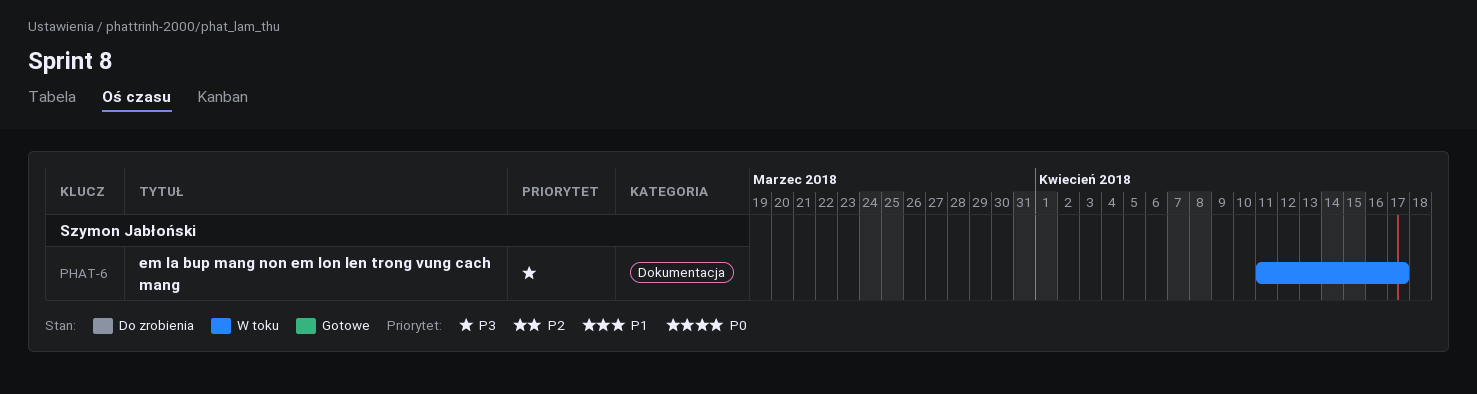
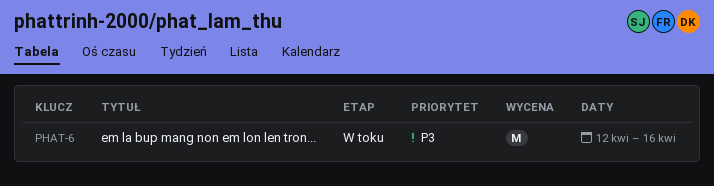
PHAT-6, start: Apr 11 -> Apr 12
PHAT-6, due: Apr 17 -> Apr 16

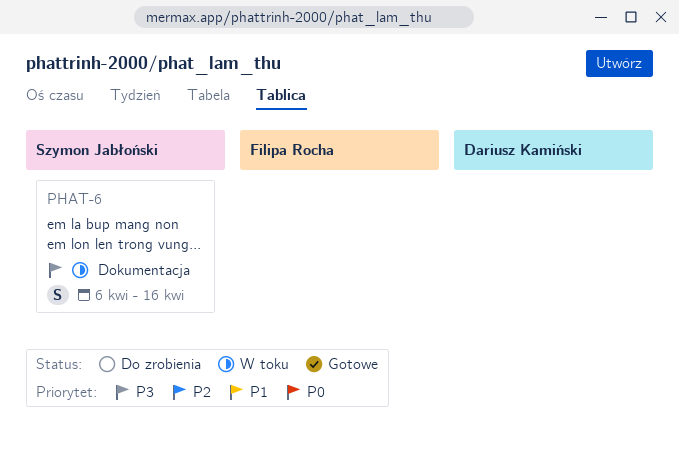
PHAT-6, estimate: M -> S
PHAT-6, start: Apr 12 -> Apr 6

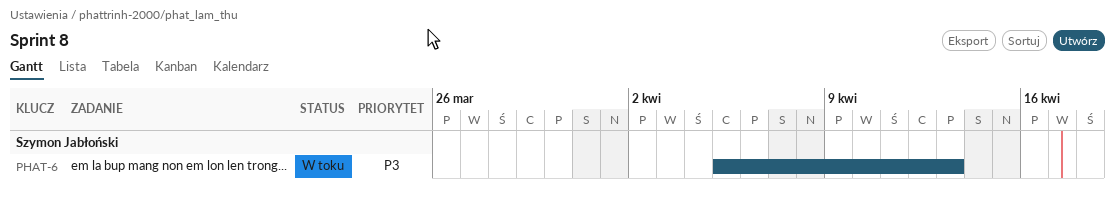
PHAT-6, start: Apr 6 -> Apr 5
PHAT-6, due: Apr 16 -> Apr 13

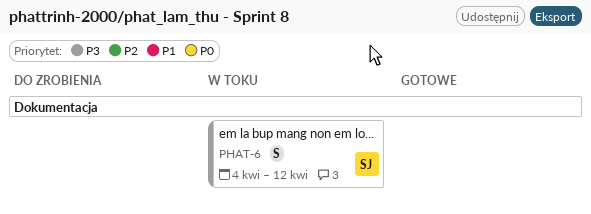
PHAT-6, start: Apr 5 -> Apr 4
PHAT-6, due: Apr 13 -> Apr 12

